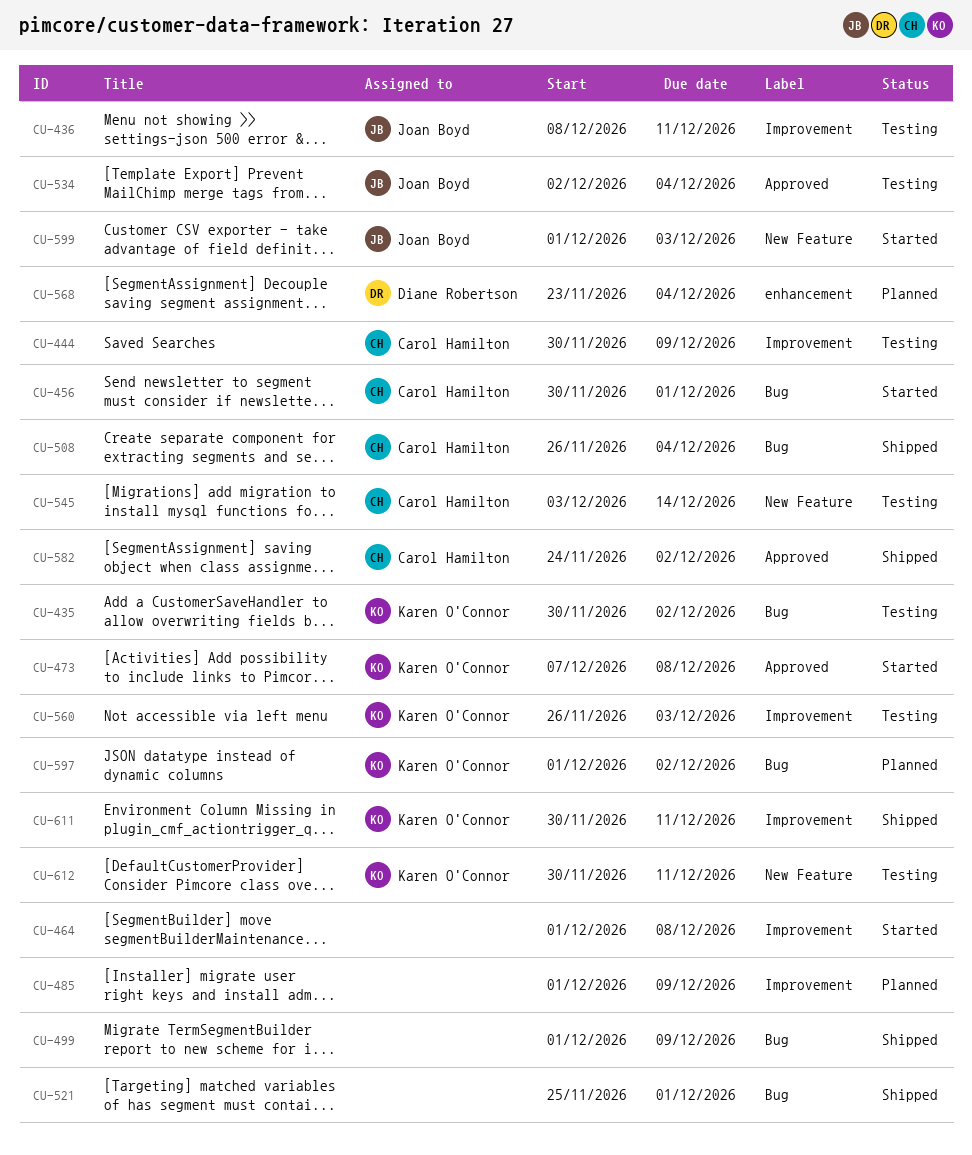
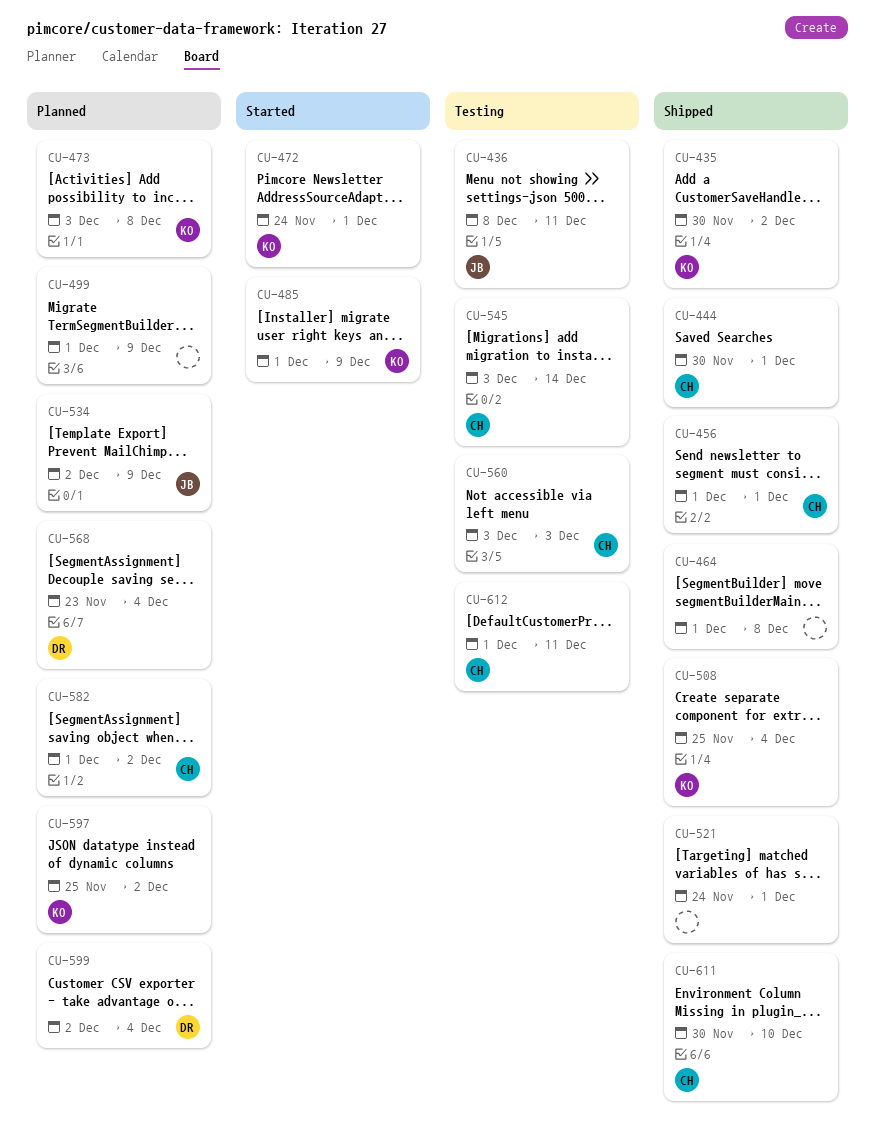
CU-435, status: Testing -> Shipped
CU-444, status: Testing -> Shipped
CU-444, due: Dec 9 -> Dec 1
CU-456, status: Started -> Shipped
CU-456, start: Nov 30 -> Dec 1
CU-464, status: Started -> Shipped
CU-472: none -> present
CU-473, status: Started -> Planned
CU-473, start: Dec 7 -> Dec 3
CU-485, status: Planned -> Started
CU-485, owner: none -> Karen O'Connor
CU-499, status: Shipped -> Planned
CU-508, owner: Carol Hamilton -> Karen O'Connor
CU-508, start: Nov 26 -> Nov 25
CU-521, start: Nov 25 -> Nov 24
CU-534, status: Testing -> Planned
CU-534, due: Dec 4 -> Dec 9
CU-560, owner: Karen O'Connor -> Carol Hamilton
CU-560, start: Nov 26 -> Dec 3
CU-582, status: Shipped -> Planned
CU-582, start: Nov 24 -> Dec 1
CU-597, start: Dec 1 -> Nov 25
CU-599, status: Started -> Planned
CU-599, owner: Joan Boyd -> Diane Robertson
CU-599, start: Dec 1 -> Dec 2
CU-599, due: Dec 3 -> Dec 4
CU-611, owner: Karen O'Connor -> Carol Hamilton
CU-611, due: Dec 11 -> Dec 10
CU-612, owner: Karen O'Connor -> Carol Hamilton
CU-612, start: Nov 30 -> Dec 1

